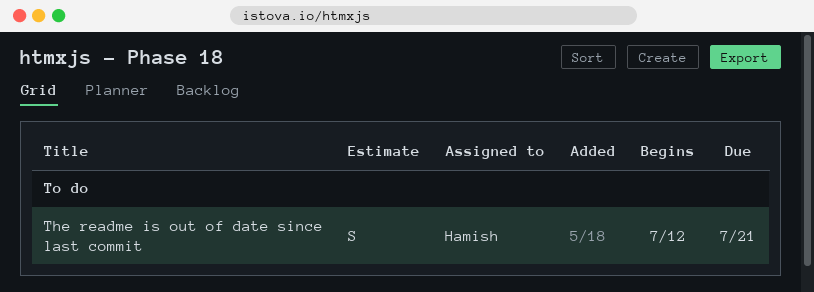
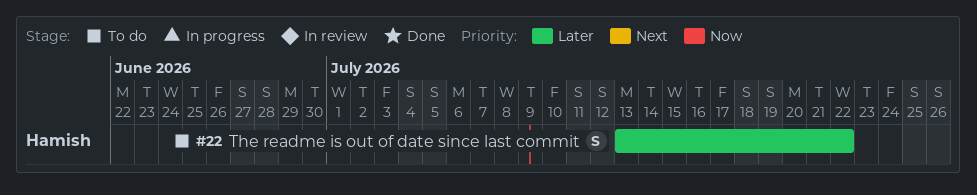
The readme is out of date since last commit, start: Jul 12 -> Jul 13
The readme is out of date since last commit, due: Jul 21 -> Jul 22

